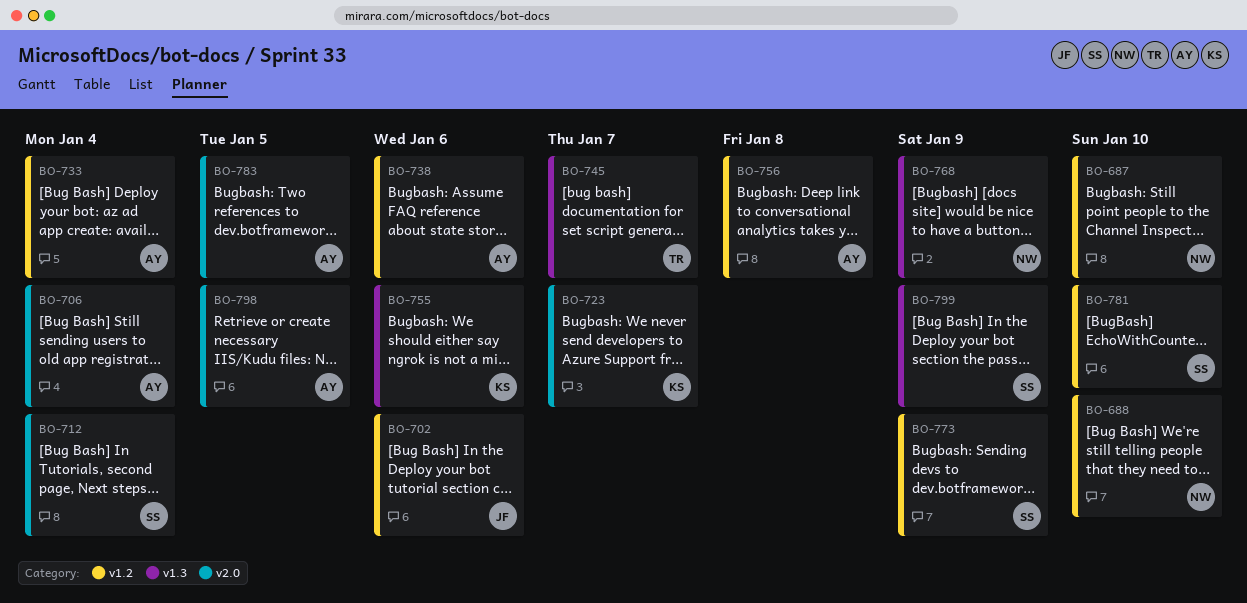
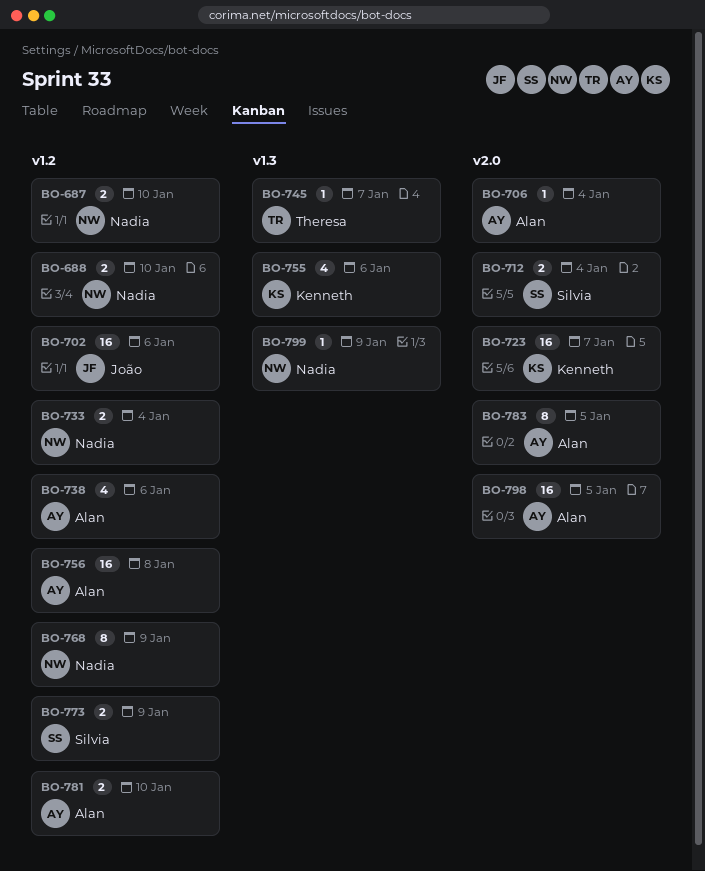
BO-733, owner: Alan -> Nadia
BO-768, label: v1.3 -> v1.2
BO-781, owner: Silvia -> Alan
BO-799, owner: Silvia -> Nadia

